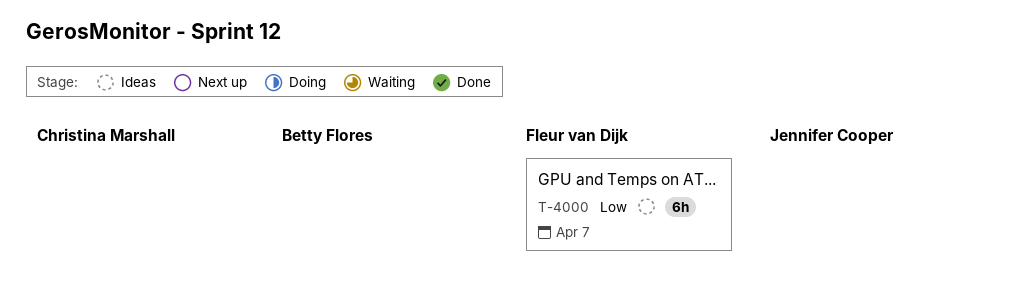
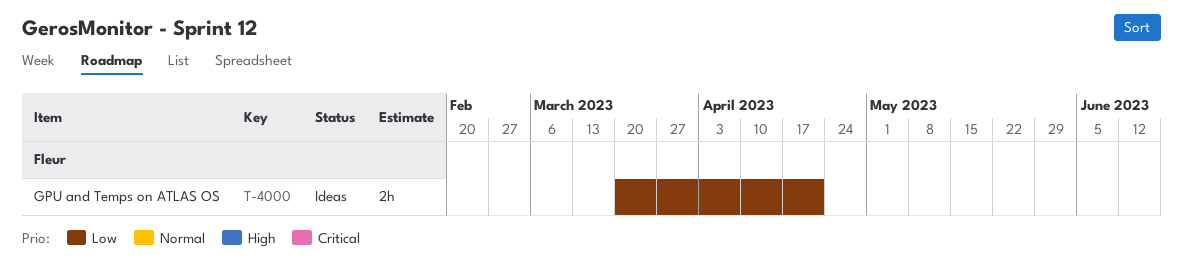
T-4000, estimate: 6h -> 2h
T-4000, due: Apr 7 -> Apr 21

